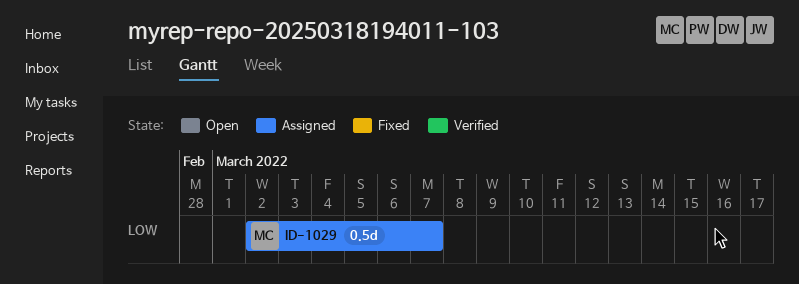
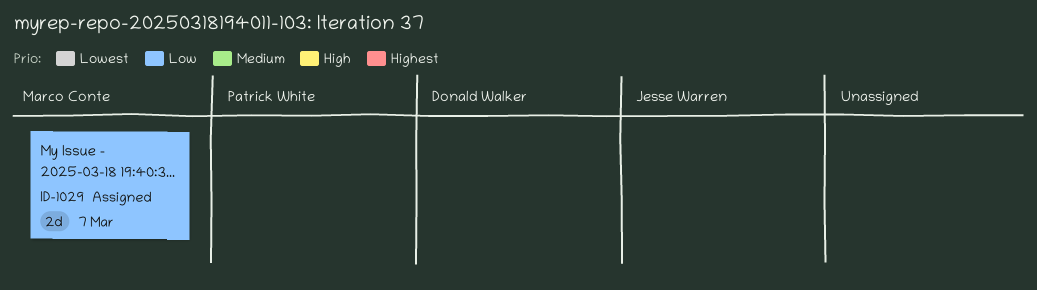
ID-1029, estimate: 0.5d -> 2d

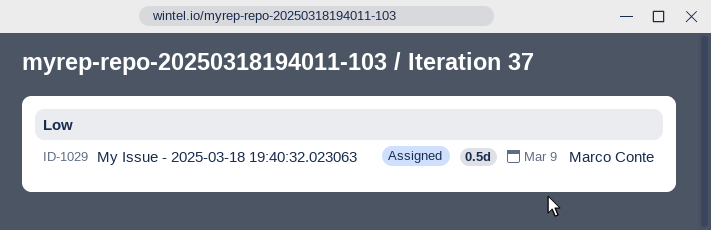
ID-1029, estimate: 2d -> 0.5d
ID-1029, due: Mar 7 -> Mar 9

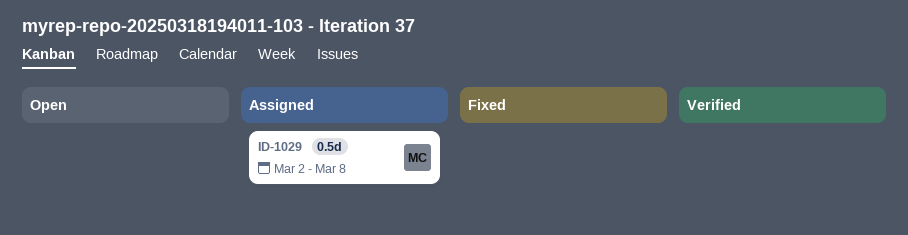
ID-1029, due: Mar 9 -> Mar 8

